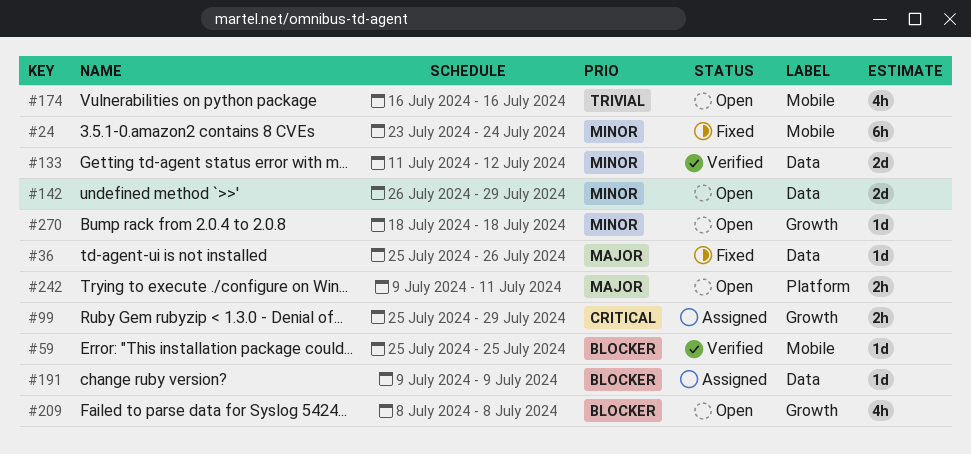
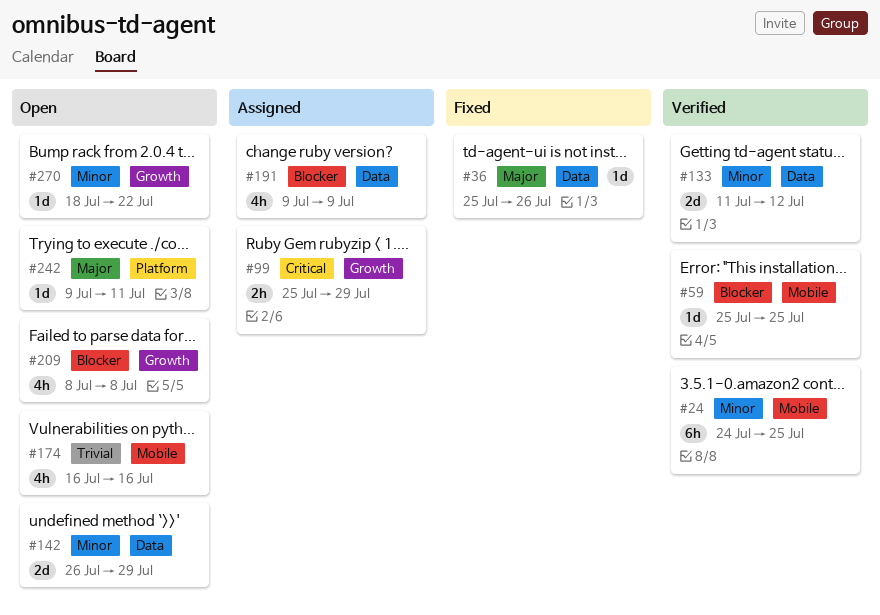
#24, status: Fixed -> Verified
#24, start: Jul 23 -> Jul 24
#24, due: Jul 24 -> Jul 25
#191, estimate: 1d -> 4h
#242, estimate: 2h -> 1d
#270, due: Jul 18 -> Jul 22

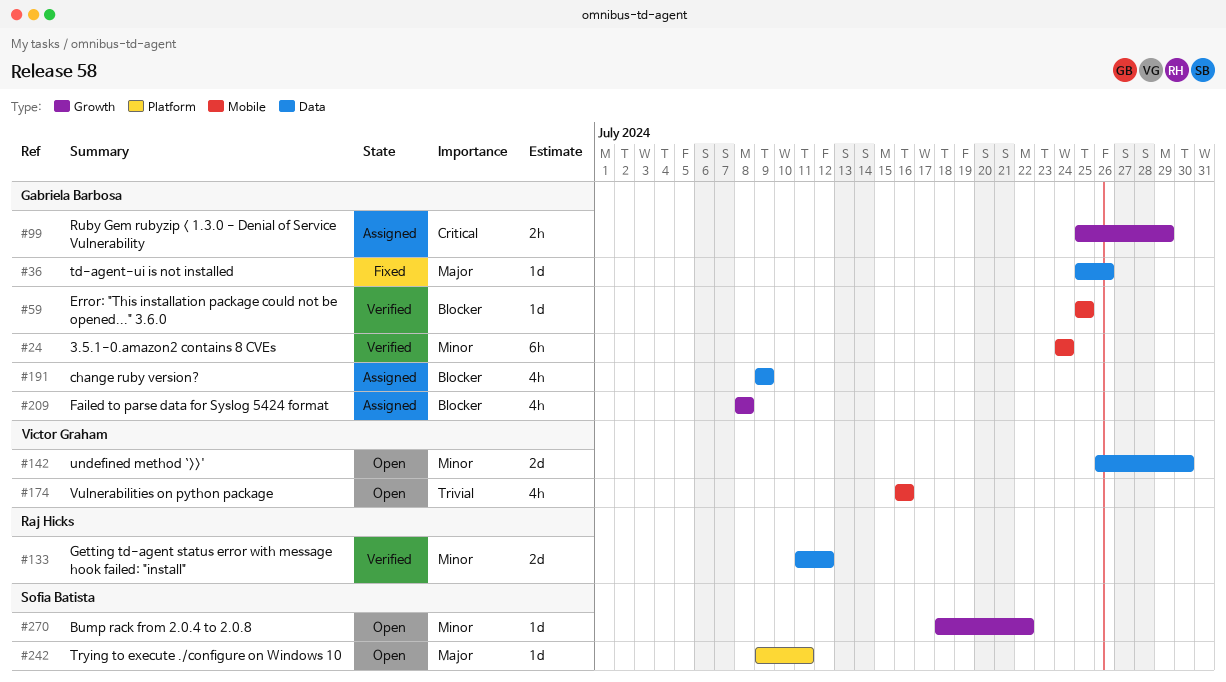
#24, due: Jul 25 -> Jul 24
#142, due: Jul 29 -> Jul 30
#209, status: Open -> Assigned

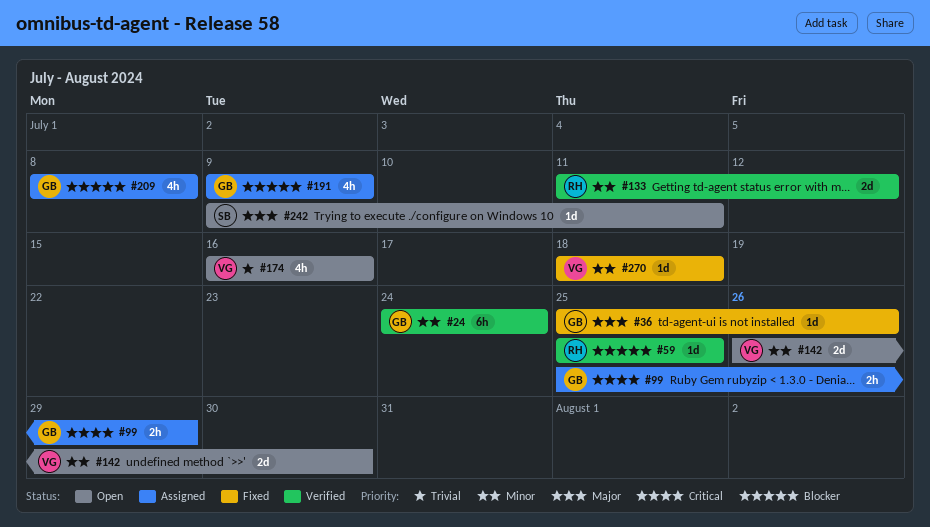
#59, owner: Gabriela Barbosa -> Raj Hicks
#270, status: Open -> Fixed
#270, owner: Sofia Batista -> Victor Graham
#270, due: Jul 22 -> Jul 18

